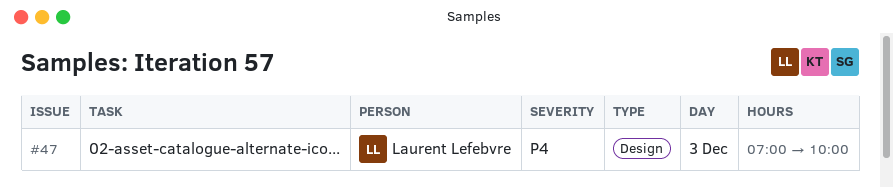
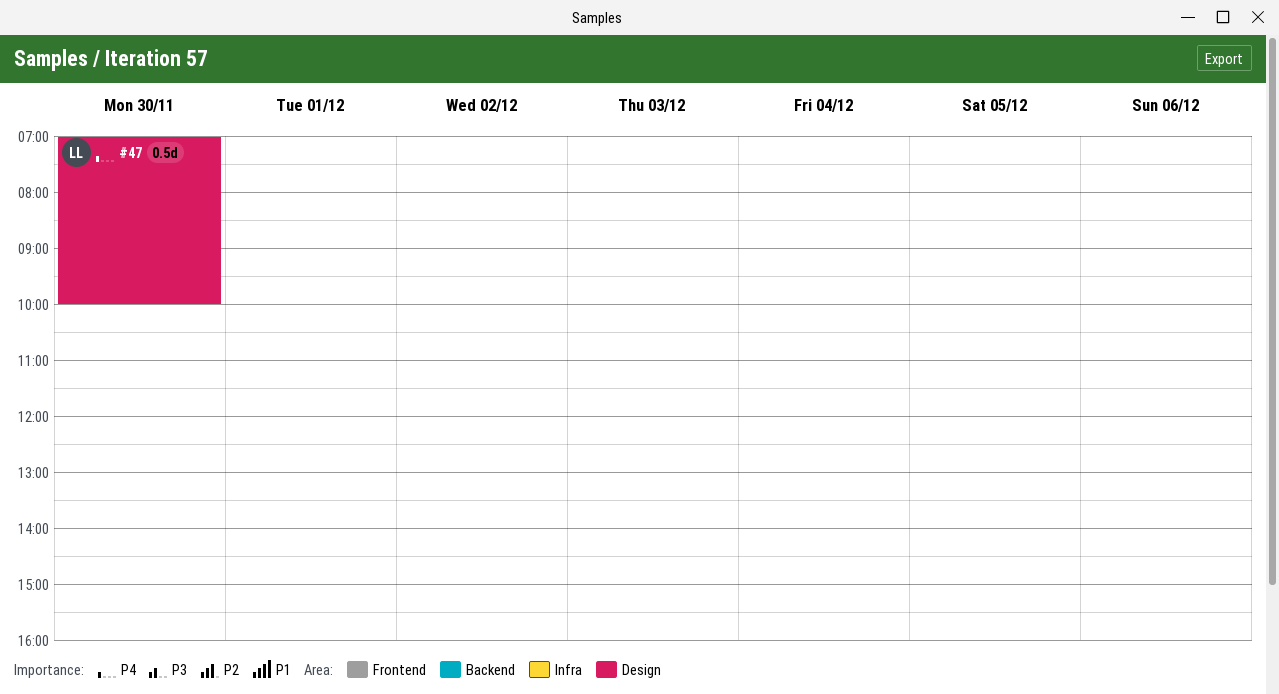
#47, day: Dec 3 -> Nov 30

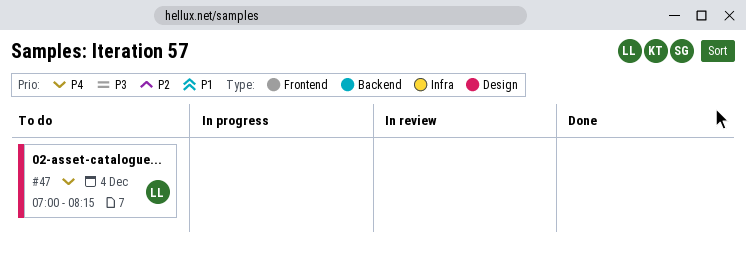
#47, day: Nov 30 -> Dec 4
#47, ends: 10:00 -> 08:15

